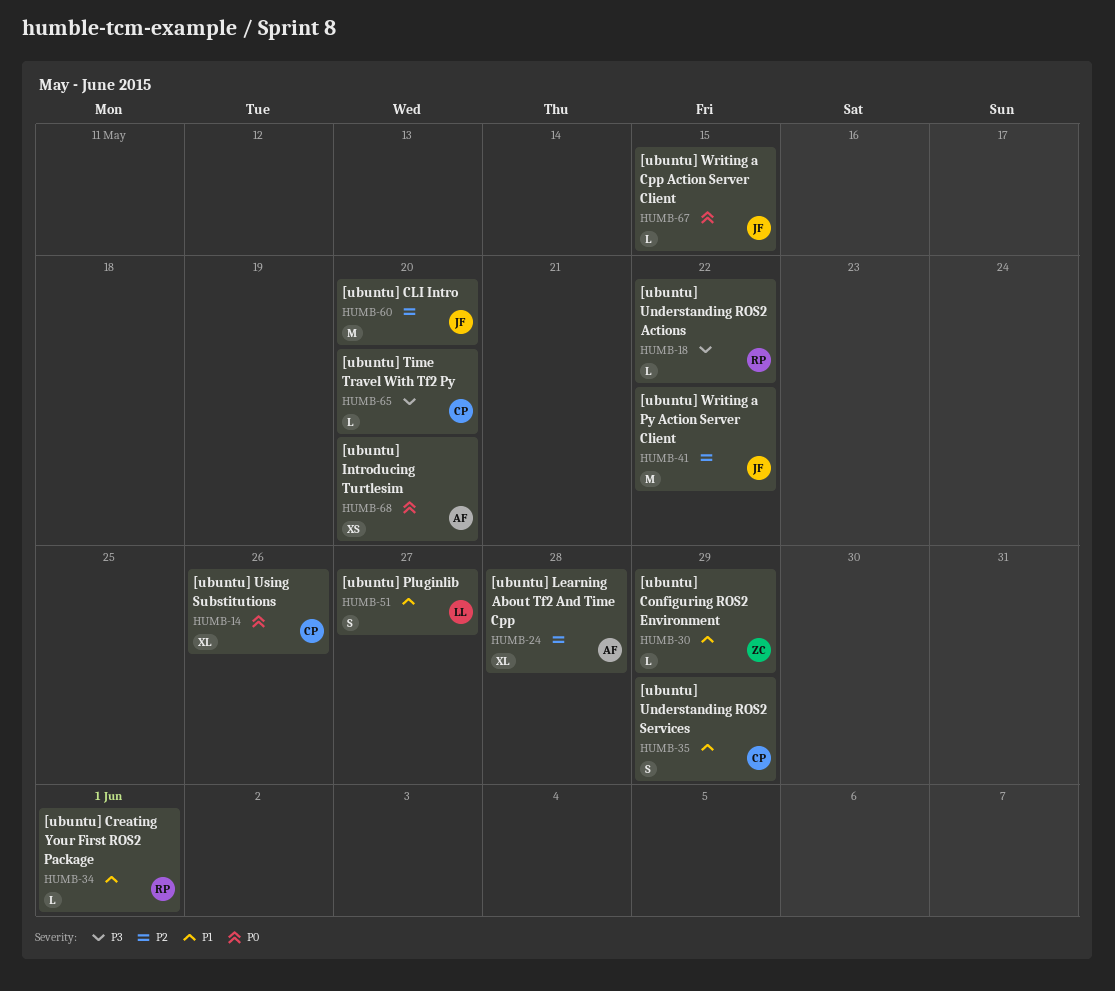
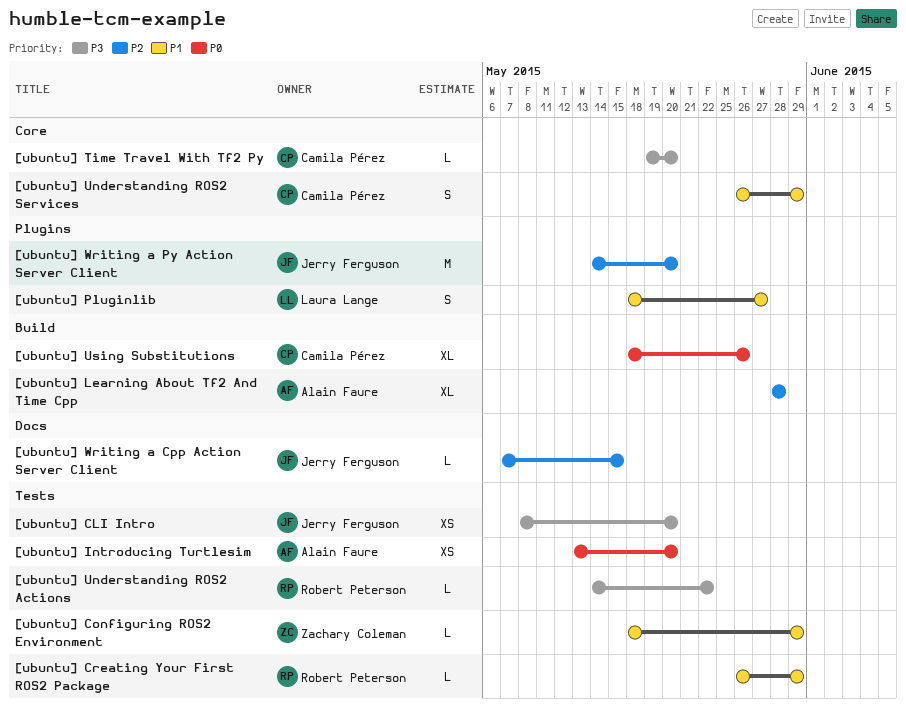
[ubuntu] CLI Intro, priority: P2 -> P3
[ubuntu] CLI Intro, estimate: M -> XS
[ubuntu] Creating Your First ROS2 Package, due: Jun 1 -> May 29
[ubuntu] Writing a Cpp Action Server Client, priority: P0 -> P2
[ubuntu] Writing a Py Action Server Client, due: May 22 -> May 20

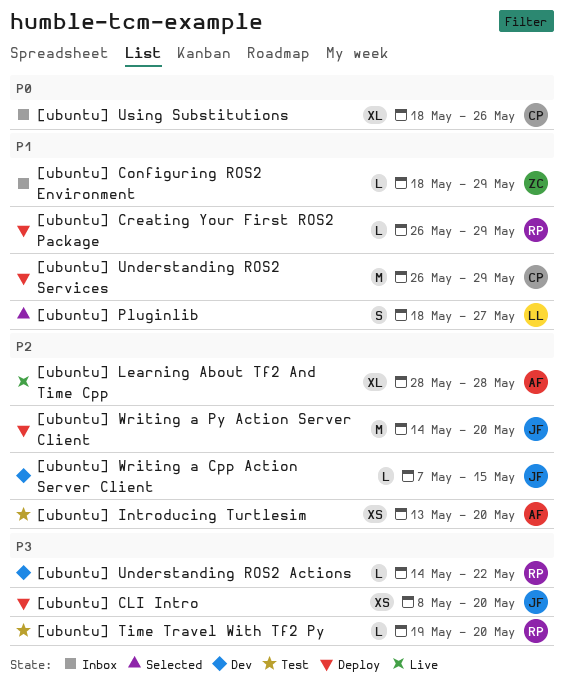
[ubuntu] Introducing Turtlesim, priority: P0 -> P2
[ubuntu] Time Travel With Tf2 Py, owner: Camila Pérez -> Robert Peterson
[ubuntu] Understanding ROS2 Services, estimate: S -> M

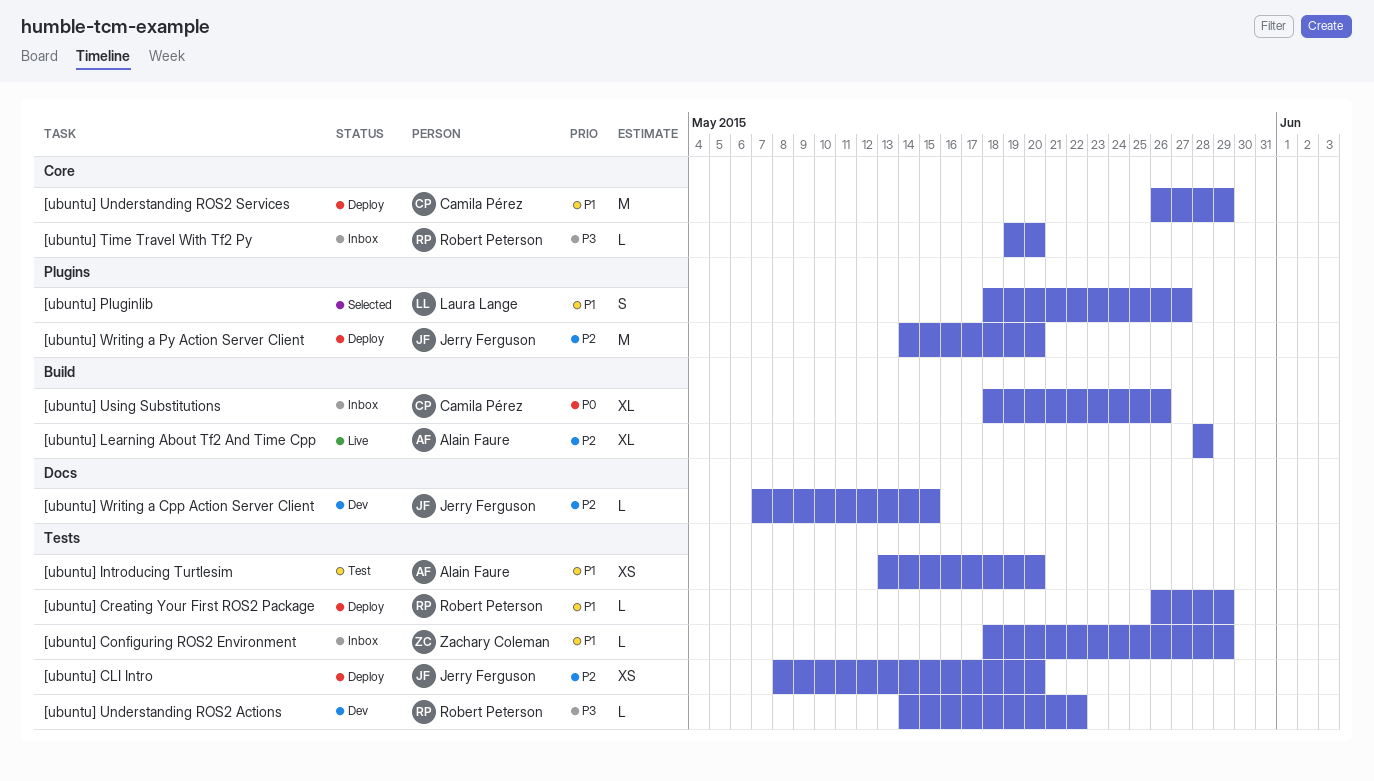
[ubuntu] CLI Intro, priority: P3 -> P2
[ubuntu] Introducing Turtlesim, priority: P2 -> P1
[ubuntu] Time Travel With Tf2 Py, status: Test -> Inbox

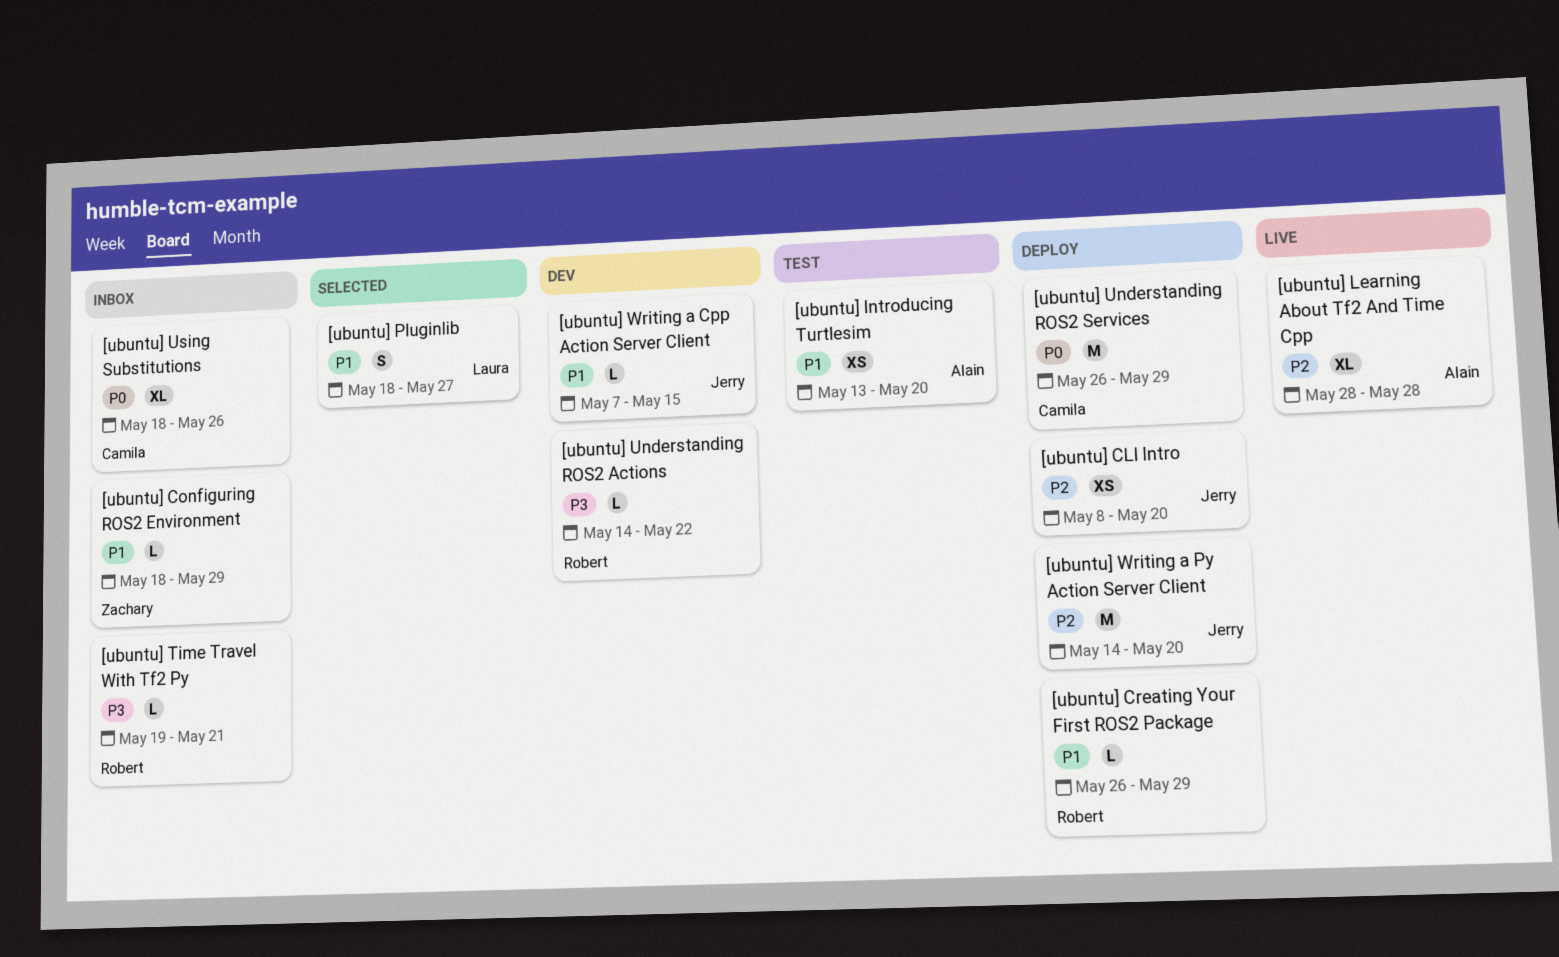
[ubuntu] Time Travel With Tf2 Py, due: May 20 -> May 21
[ubuntu] Understanding ROS2 Services, priority: P1 -> P0
[ubuntu] Writing a Cpp Action Server Client, priority: P2 -> P1

